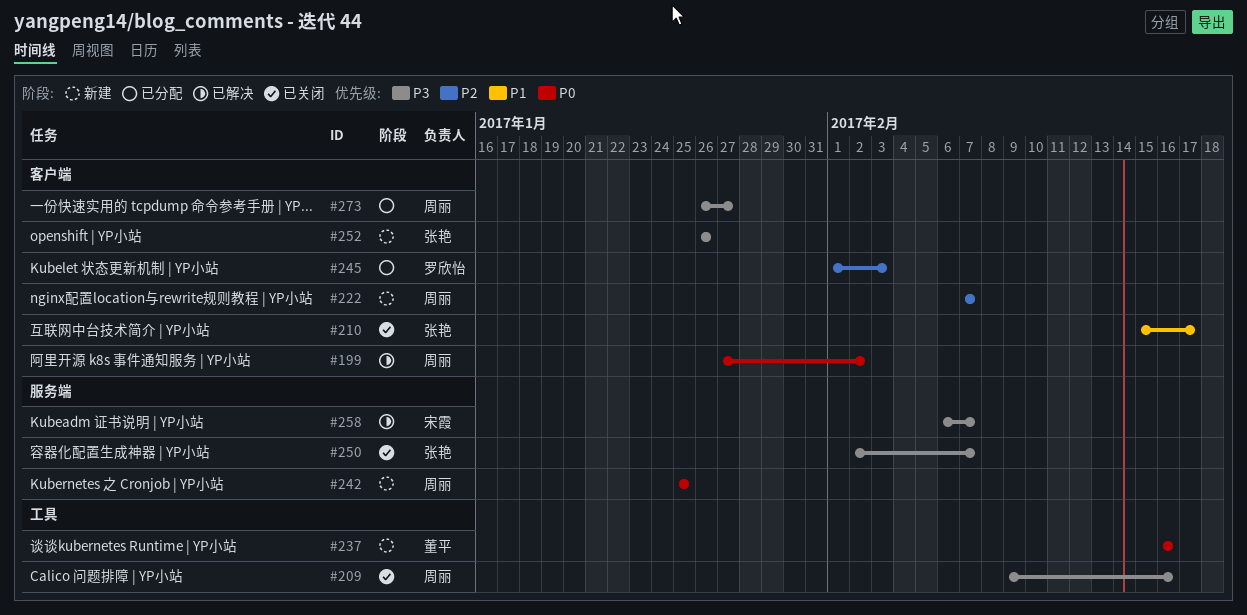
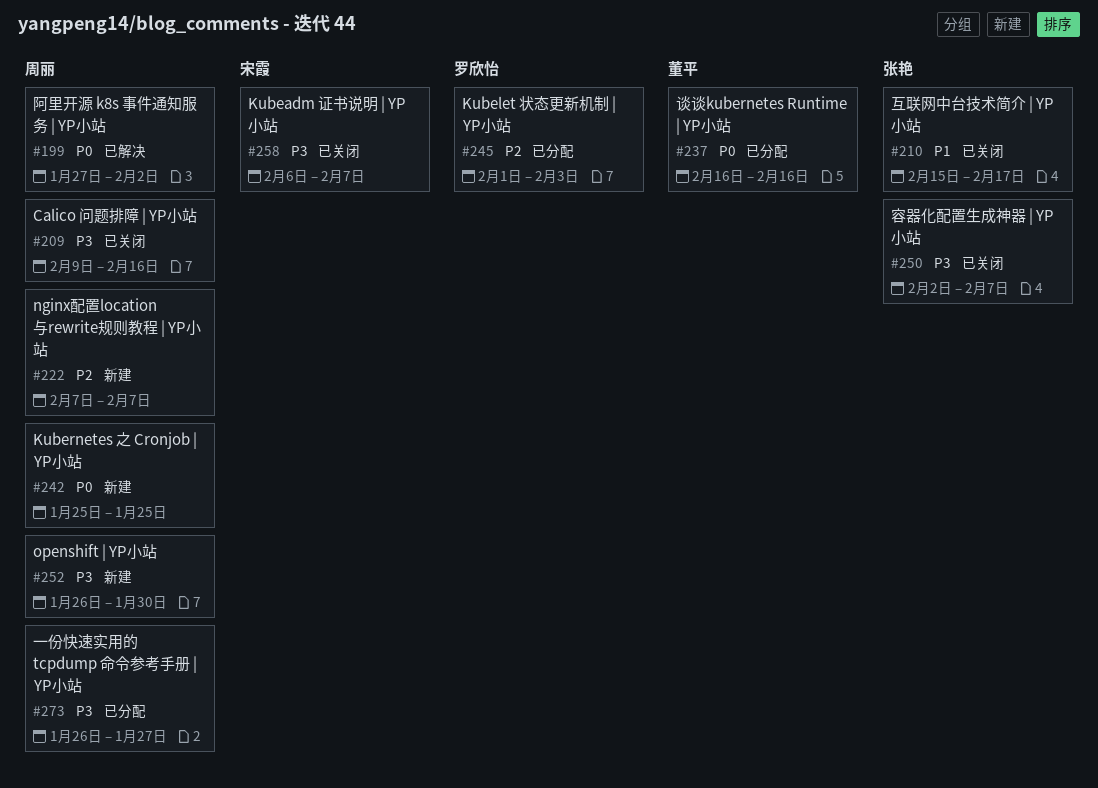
#237, status: 新建 -> 已分配
#252, owner: 张艳 -> 周丽
#252, due: Jan 26 -> Jan 30
#258, status: 已解决 -> 已关闭

